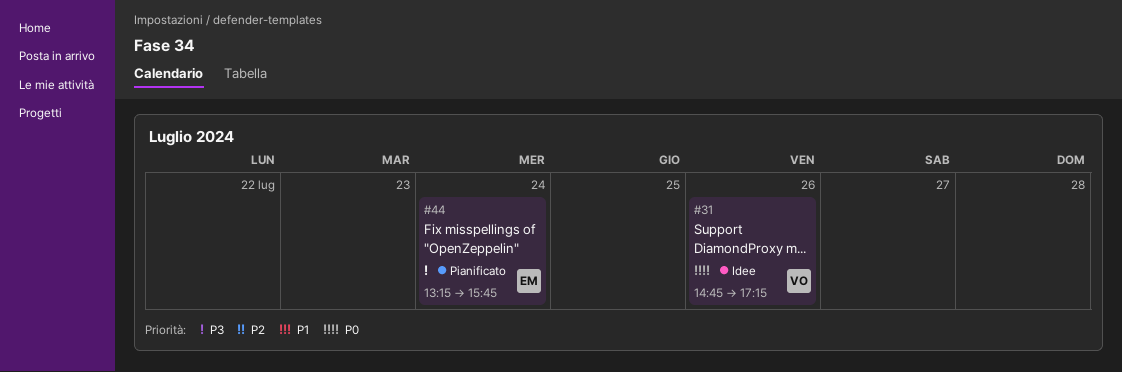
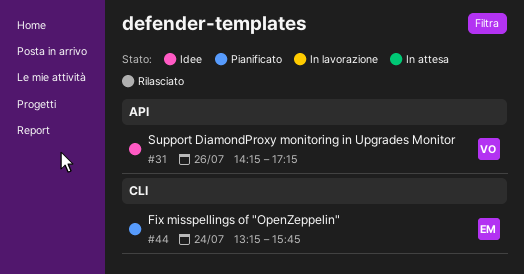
#31, begins: 14:45 -> 14:15

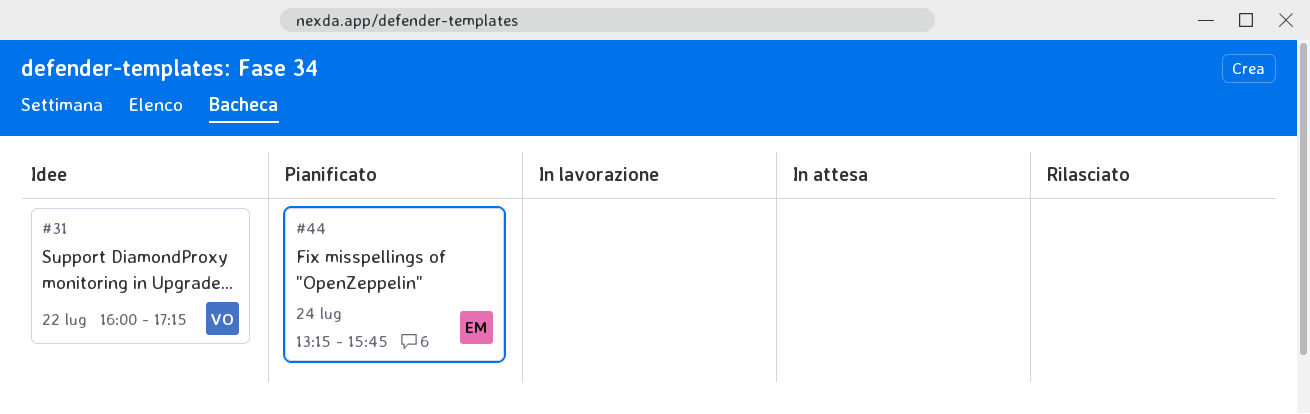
#31, day: Jul 26 -> Jul 22
#31, begins: 14:15 -> 16:00

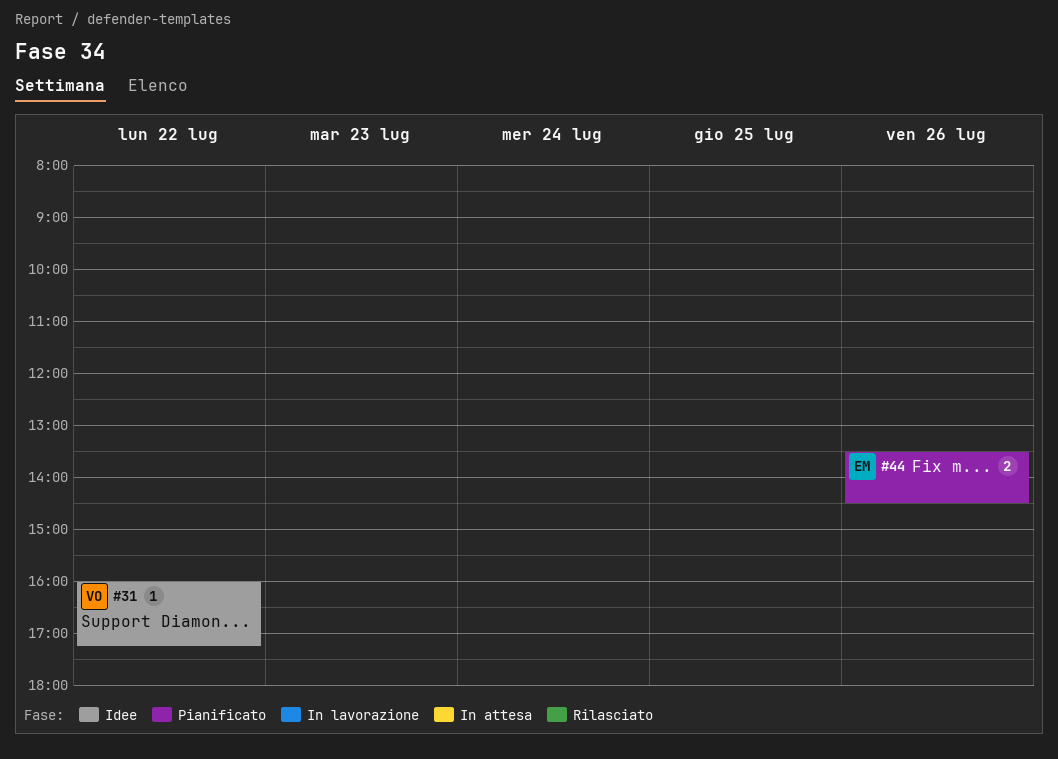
#44, day: Jul 24 -> Jul 26
#44, begins: 13:15 -> 13:30
#44, ends: 15:45 -> 14:30

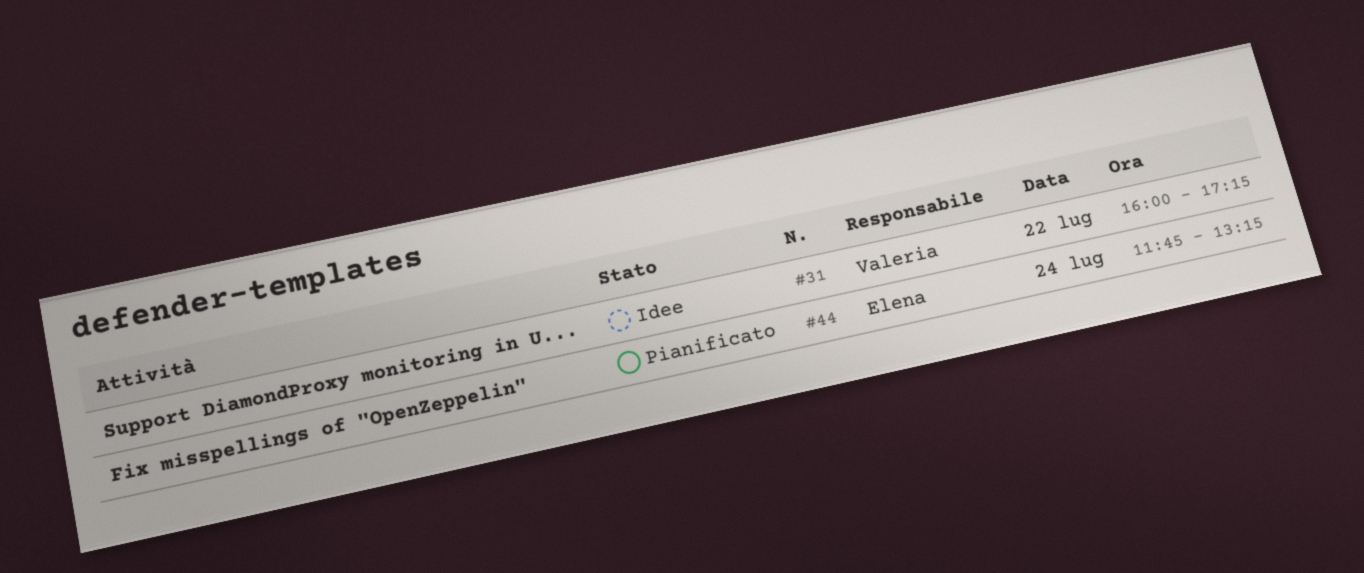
#44, day: Jul 26 -> Jul 24
#44, begins: 13:30 -> 11:45
#44, ends: 14:30 -> 13:15

